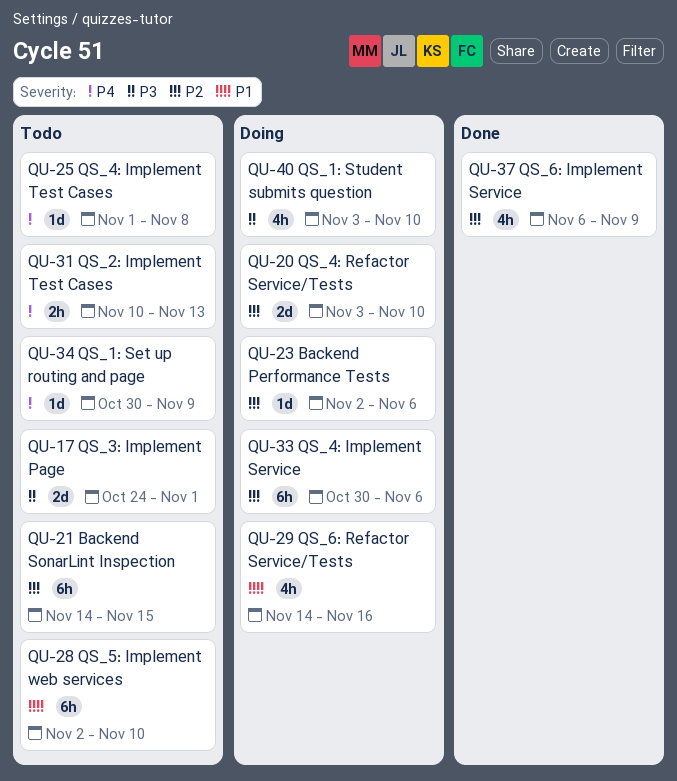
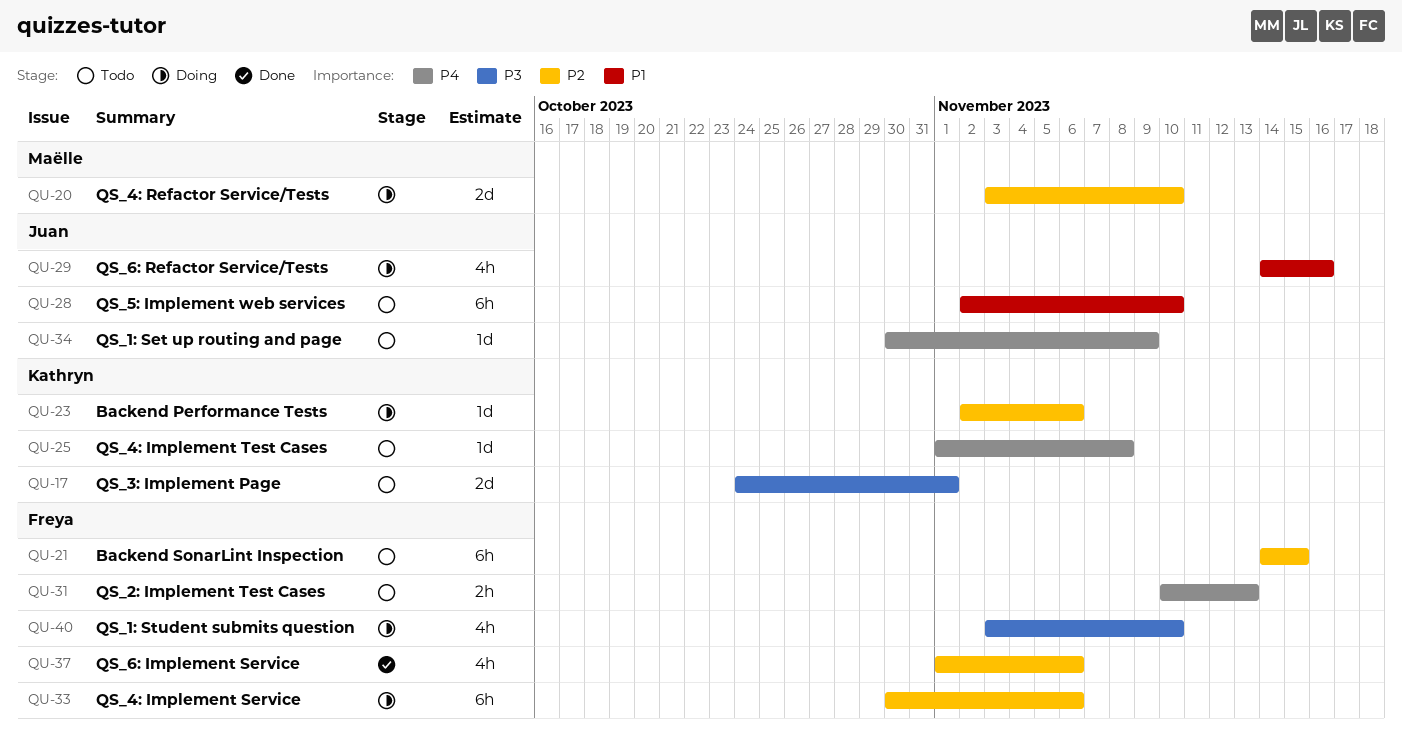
QU-37, start: Nov 6 -> Nov 1
QU-37, due: Nov 9 -> Nov 6

